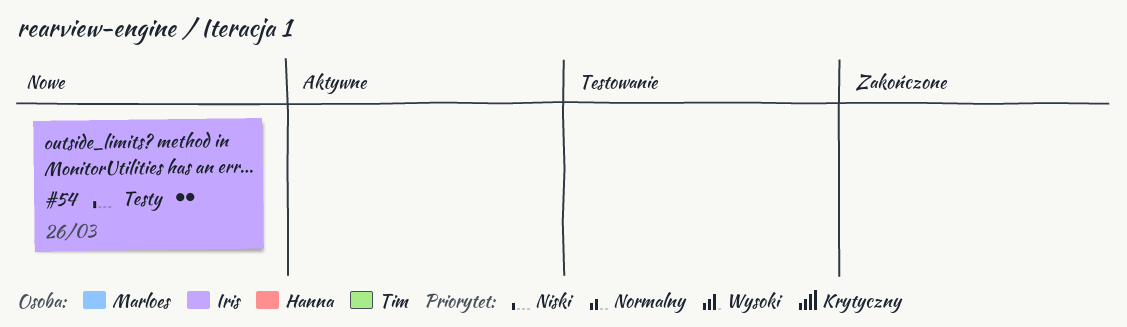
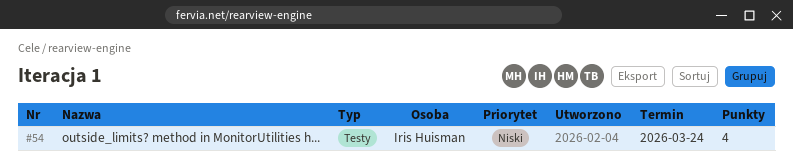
#54, estimate: 2 -> 4
#54, due: Mar 26 -> Mar 24

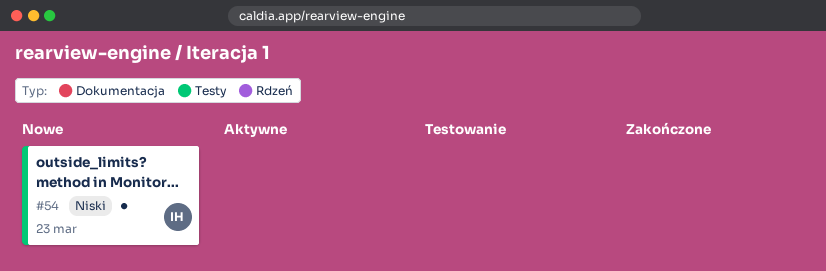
#54, estimate: 4 -> 1
#54, due: Mar 24 -> Mar 23

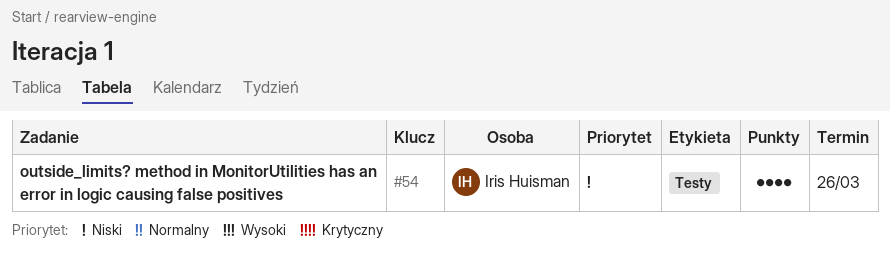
#54, estimate: 1 -> 4
#54, due: Mar 23 -> Mar 26

